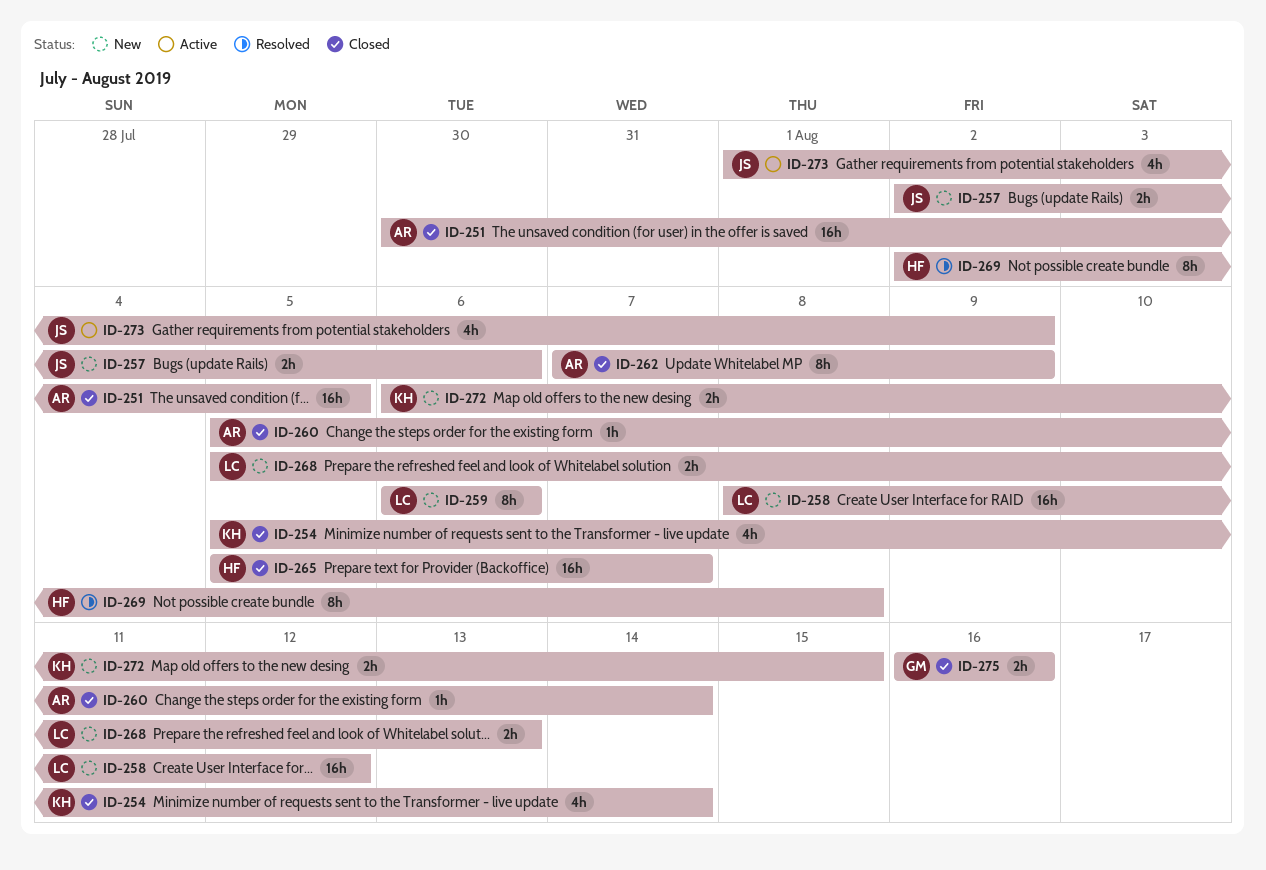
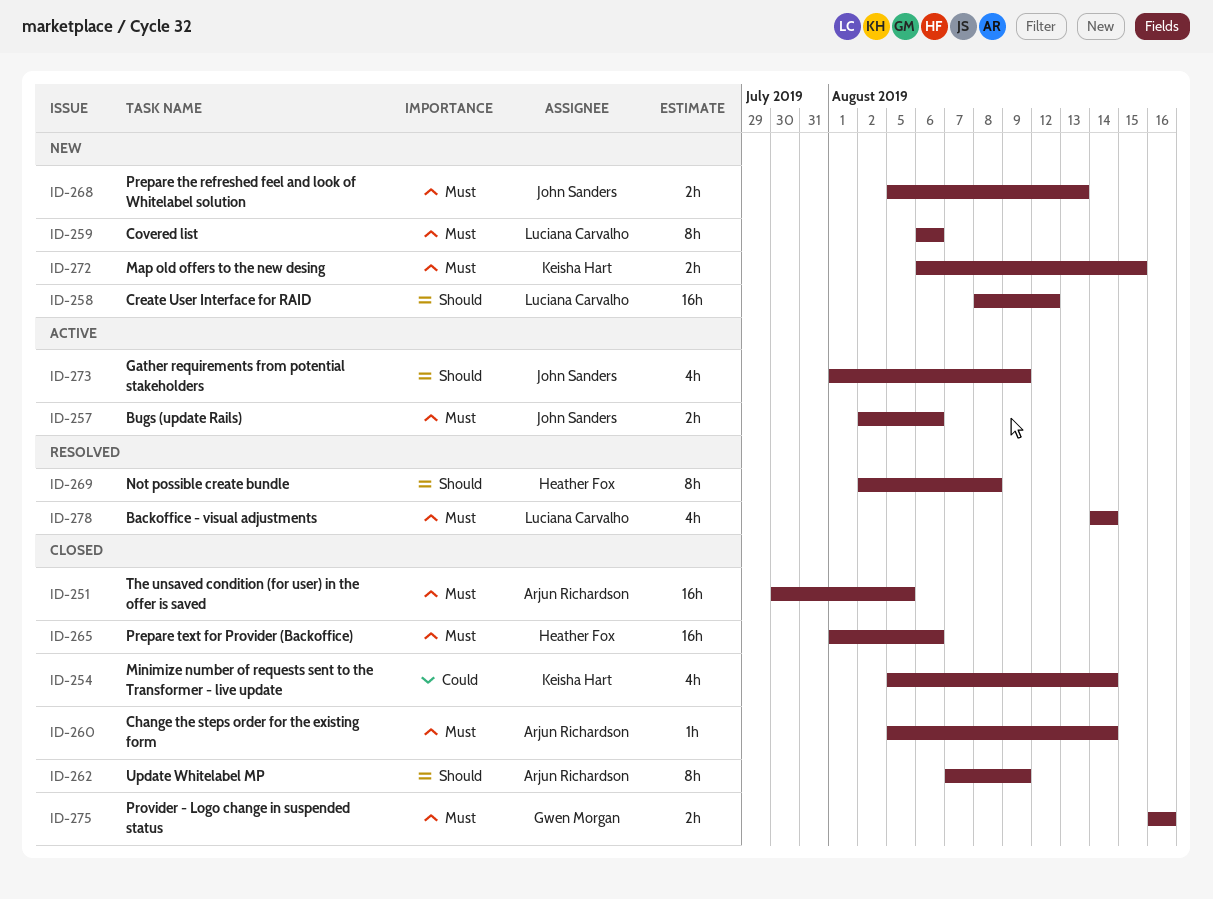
ID-257, status: New -> Active
ID-265, start: Aug 5 -> Aug 1
ID-265, due: Aug 7 -> Aug 6
ID-268, owner: Luciana Carvalho -> John Sanders
ID-278: none -> present

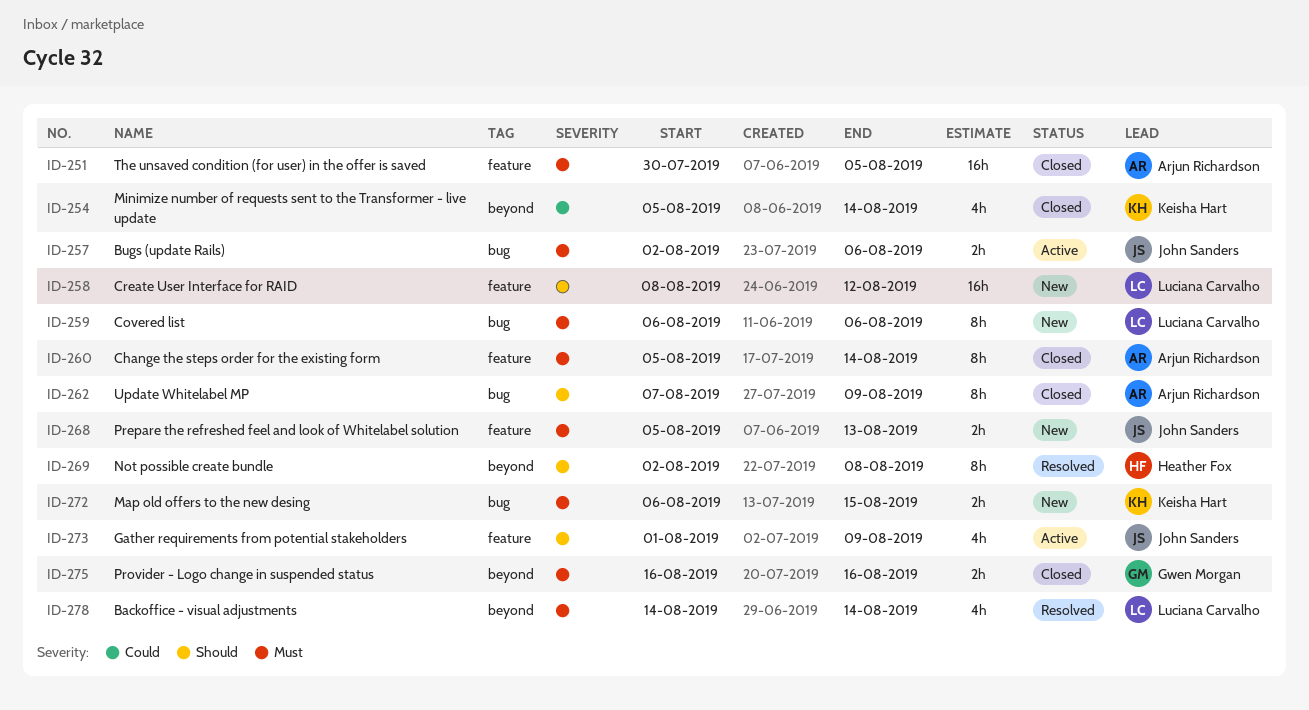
ID-260, estimate: 1h -> 8h
ID-265: present -> none

